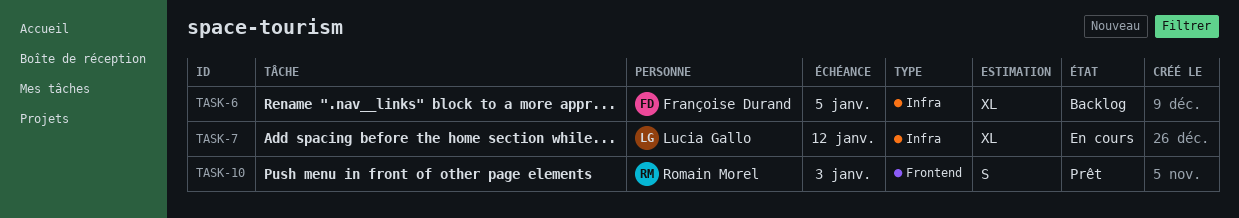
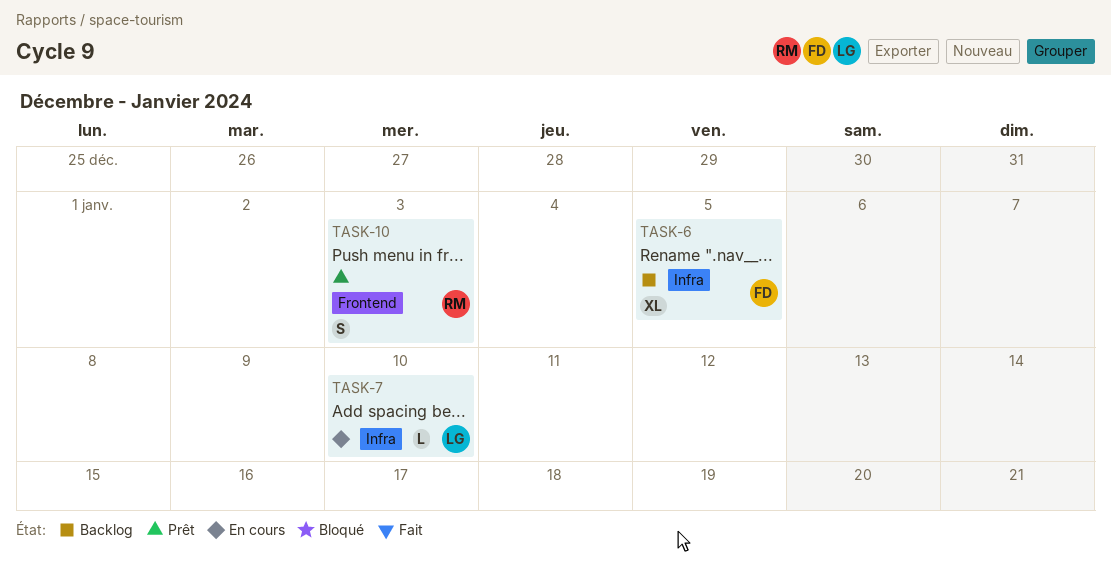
TASK-7, estimate: XL -> L
TASK-7, due: Jan 12 -> Jan 10

